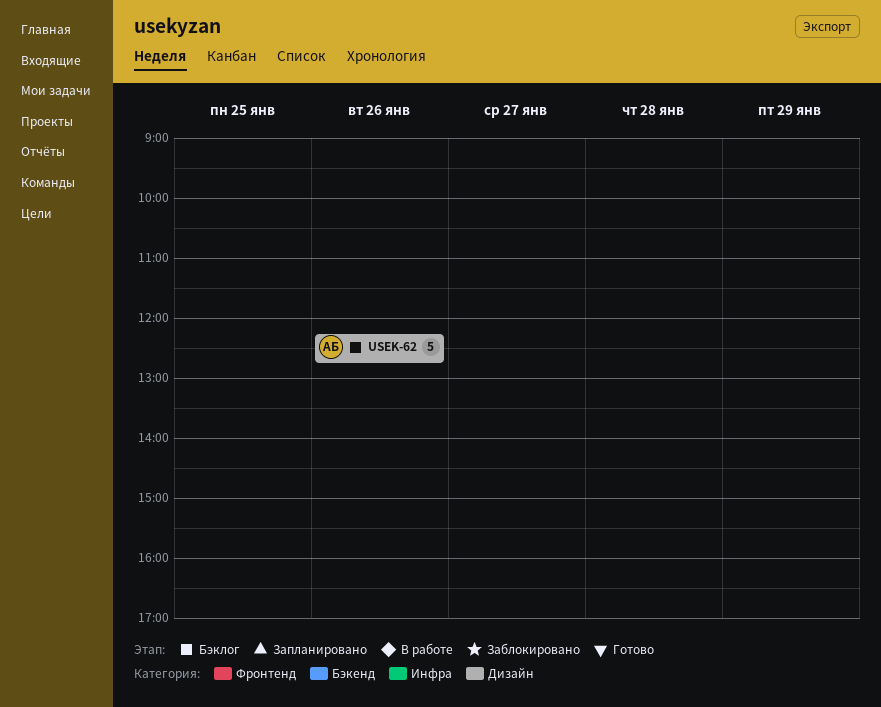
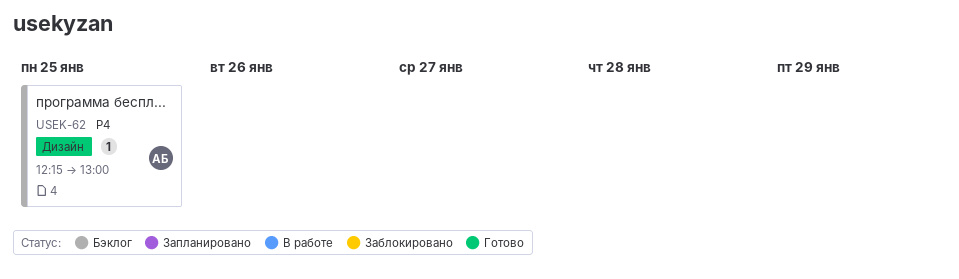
USEK-62, estimate: 5 -> 1
USEK-62, day: Jan 26 -> Jan 25
USEK-62, ends: 12:45 -> 13:00

